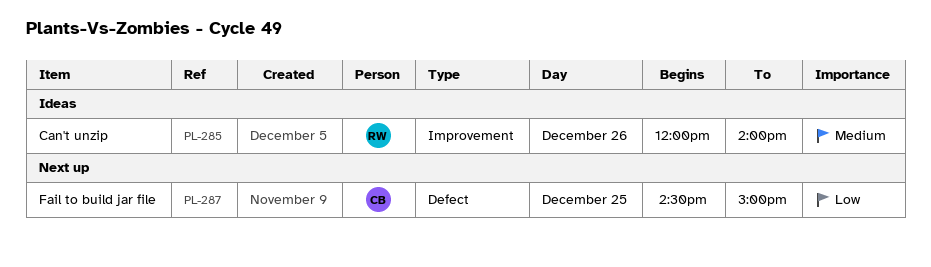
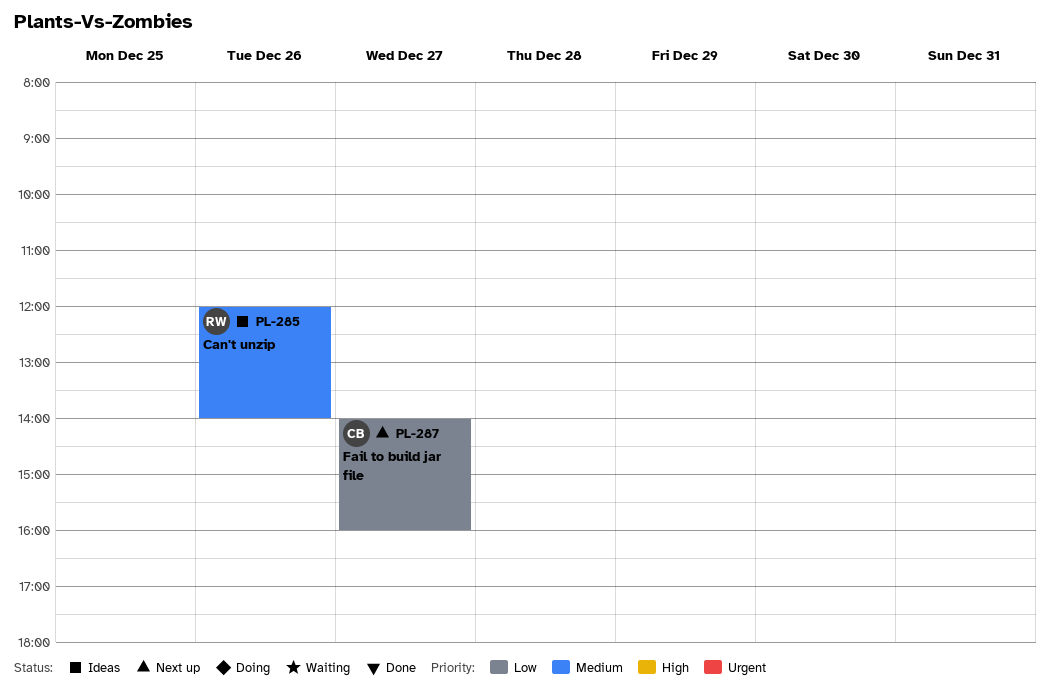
PL-287, day: Dec 25 -> Dec 27
PL-287, begins: 14:30 -> 14:00
PL-287, ends: 15:00 -> 16:00

